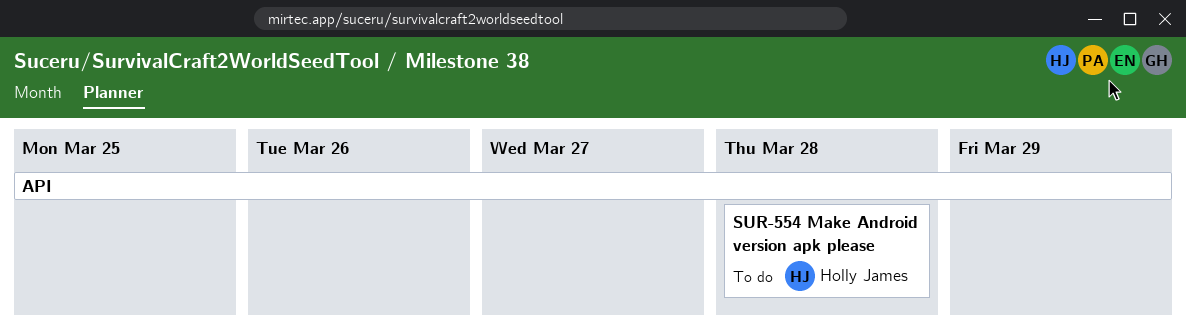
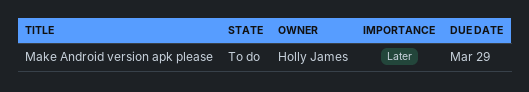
Make Android version apk please, due: Mar 28 -> Mar 29

